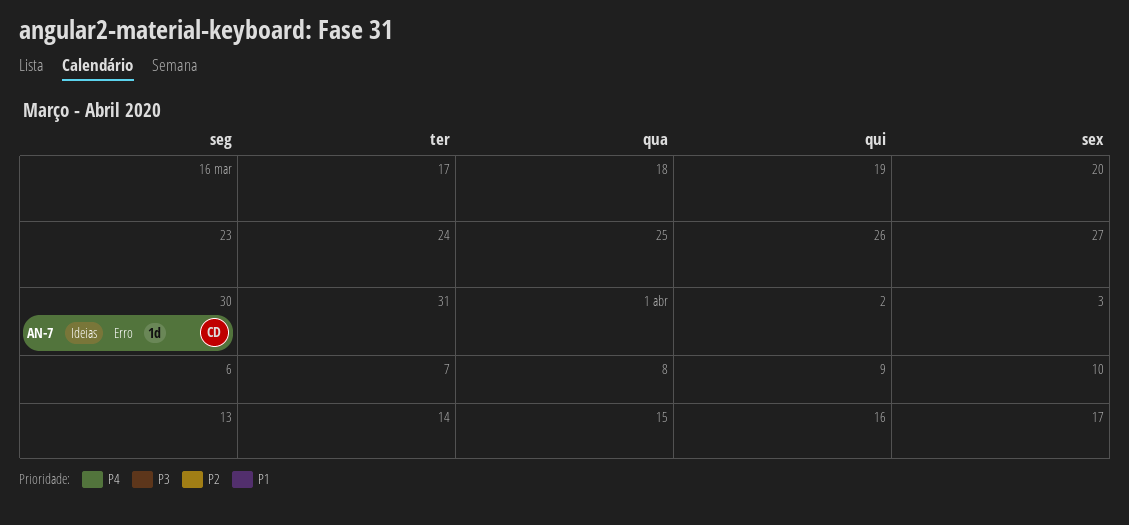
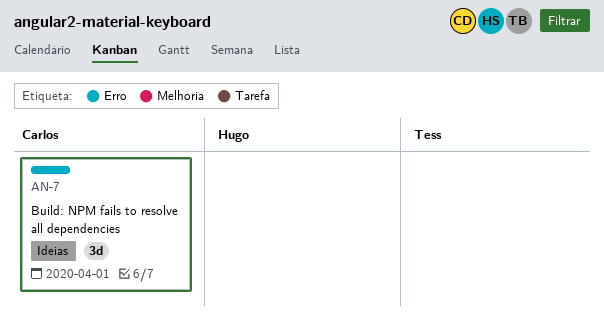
AN-7, estimate: 1d -> 3d
AN-7, due: Mar 30 -> Apr 1

